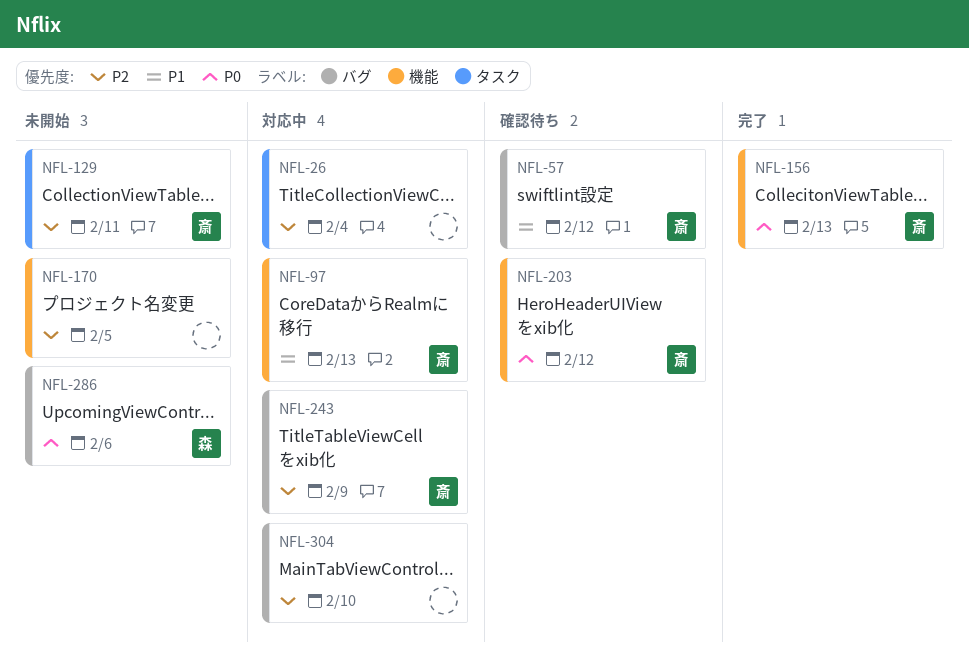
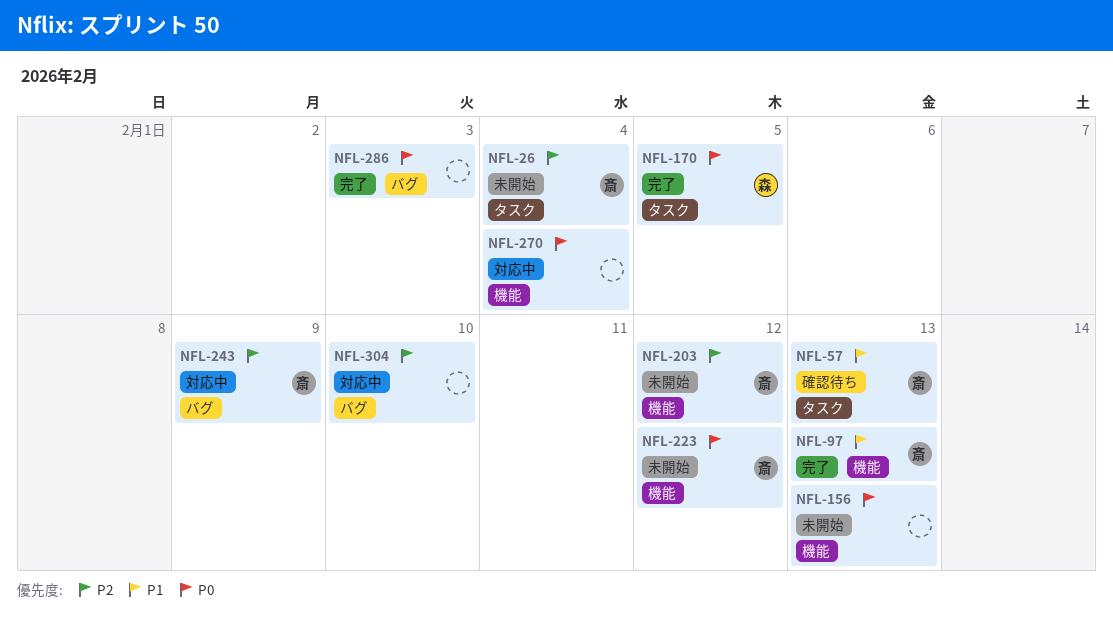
NFL-26, status: 対応中 -> 未開始
NFL-26, owner: none -> 斎
NFL-57, label: バグ -> タスク
NFL-57, due: Feb 12 -> Feb 13
NFL-97, status: 対応中 -> 完了
NFL-129: present -> none
NFL-156, status: 完了 -> 未開始
NFL-156, owner: 斎 -> none
NFL-170, status: 未開始 -> 完了
NFL-170, owner: none -> 森
NFL-170, priority: P2 -> P0
NFL-170, label: 機能 -> タスク
NFL-203, status: 確認待ち -> 未開始
NFL-203, priority: P0 -> P2
NFL-223: none -> present
NFL-270: none -> present
NFL-286, status: 未開始 -> 完了
NFL-286, owner: 森 -> none
NFL-286, due: Feb 6 -> Feb 3

